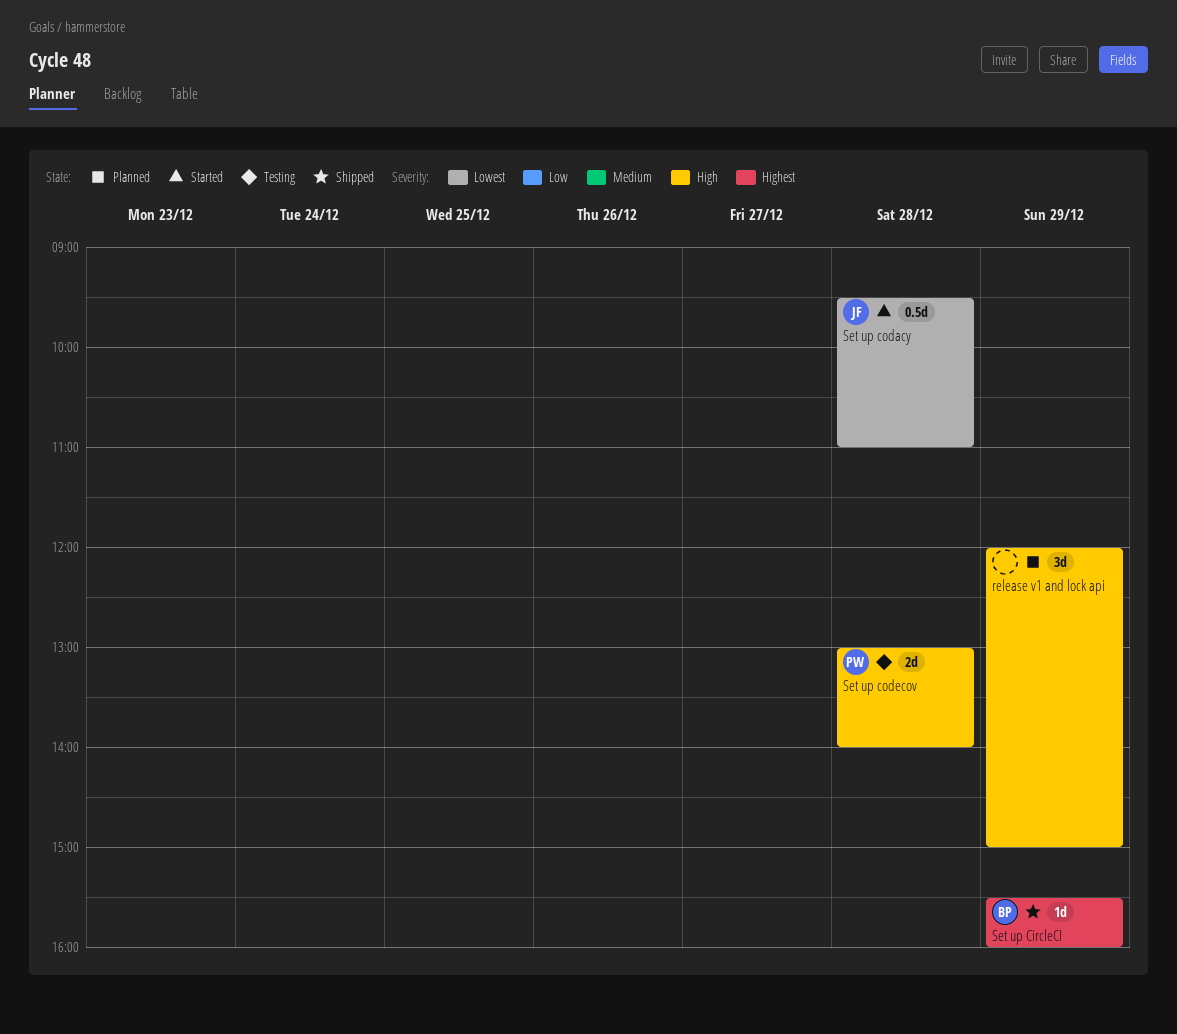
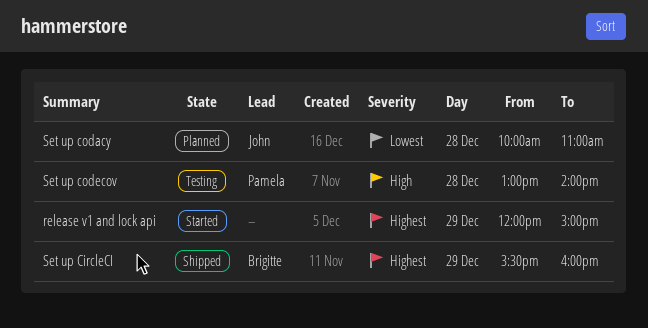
release v1 and lock api, status: Planned -> Started
release v1 and lock api, priority: High -> Highest
Set up codacy, status: Started -> Planned
Set up codacy, begins: 09:30 -> 10:00

